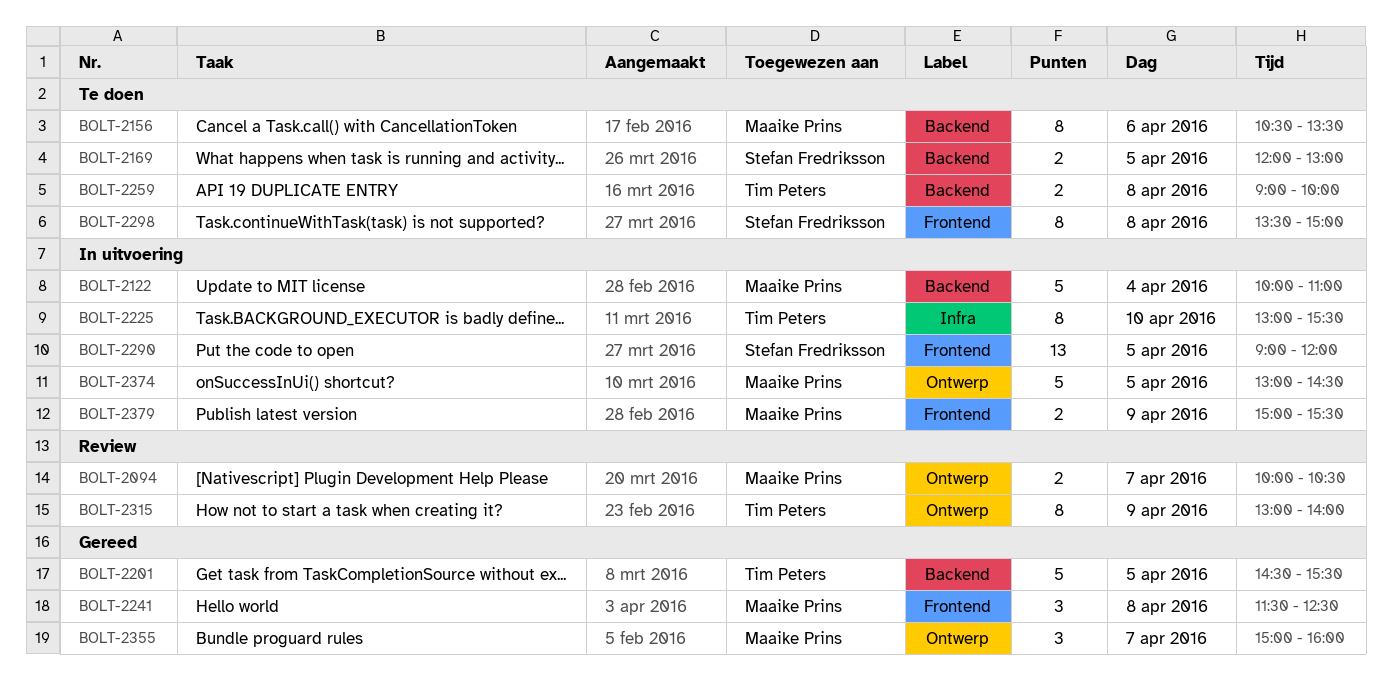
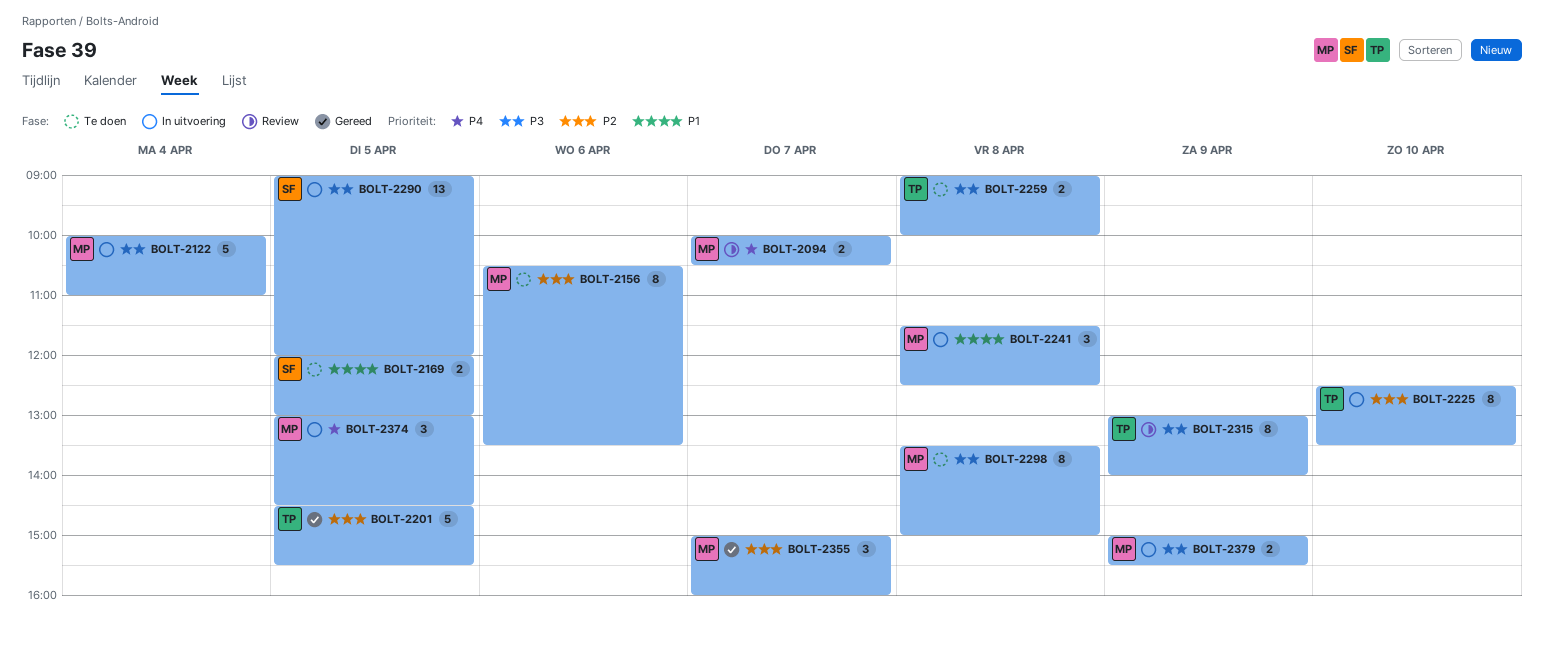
BOLT-2225, begins: 13:00 -> 12:30
BOLT-2225, ends: 15:30 -> 13:30
BOLT-2241, status: Gereed -> In uitvoering
BOLT-2298, owner: Stefan Fredriksson -> Maaike Prins
BOLT-2374, estimate: 5 -> 3

